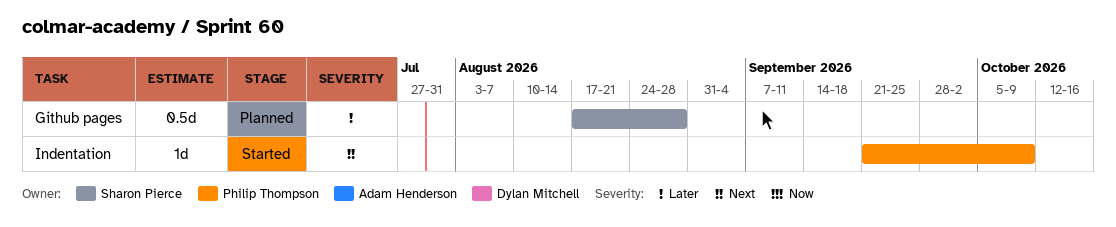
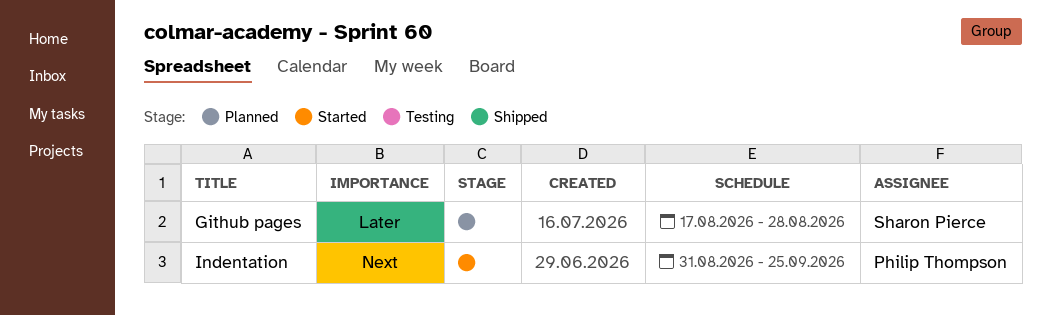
Indentation, start: Sep 21 -> Aug 31
Indentation, due: Oct 9 -> Sep 25

